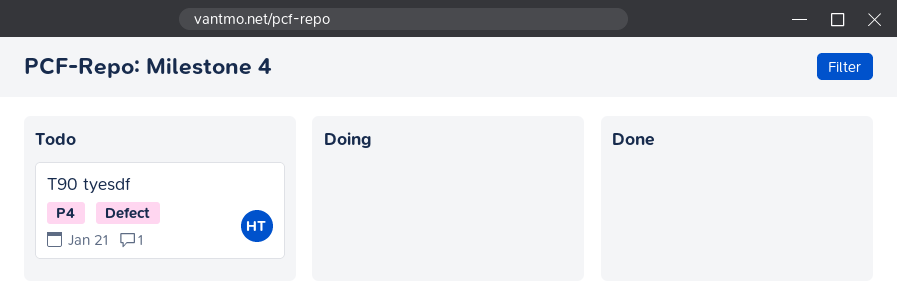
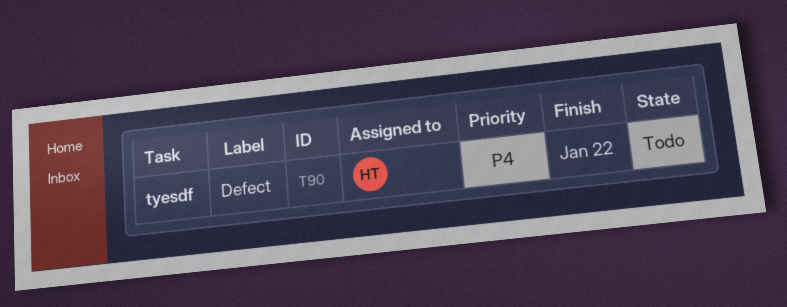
T90, due: Jan 21 -> Jan 22

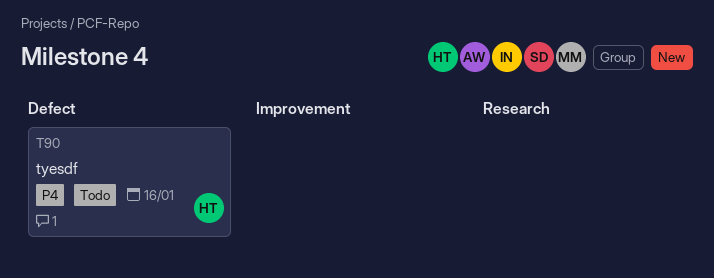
T90, due: Jan 22 -> Jan 16

